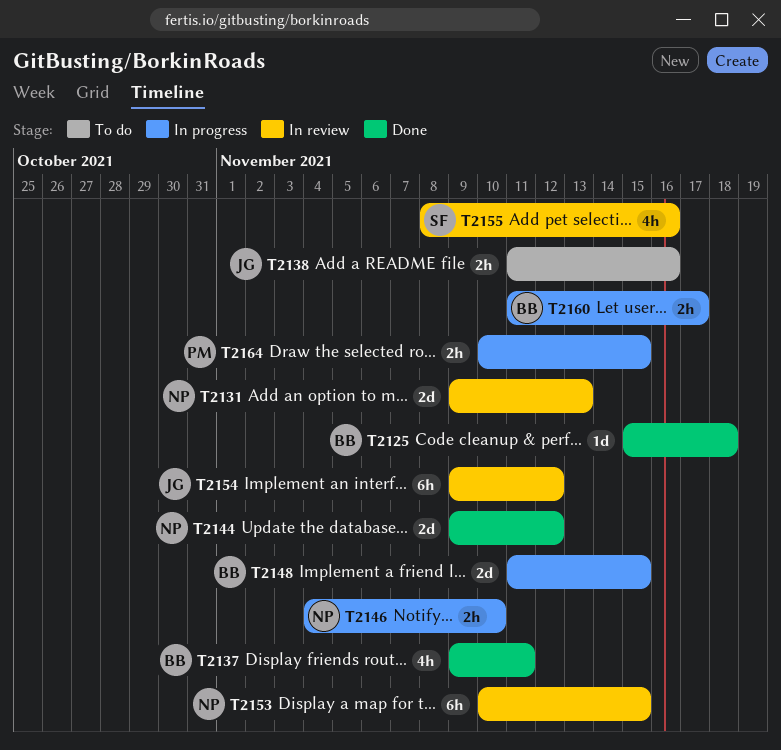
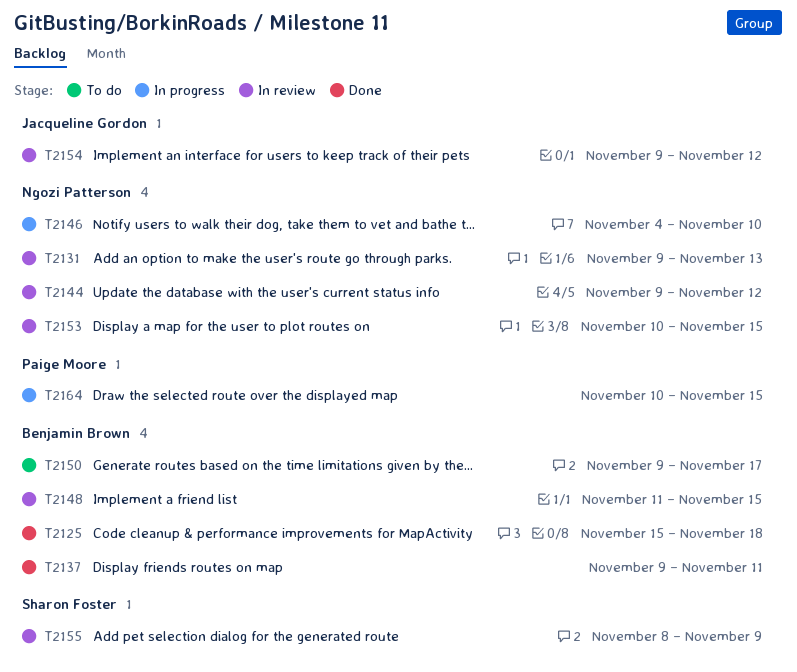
T2138: present -> none
T2144, status: Done -> In review
T2148, status: In progress -> In review
T2150: none -> present
T2155, due: Nov 16 -> Nov 9
T2160: present -> none

